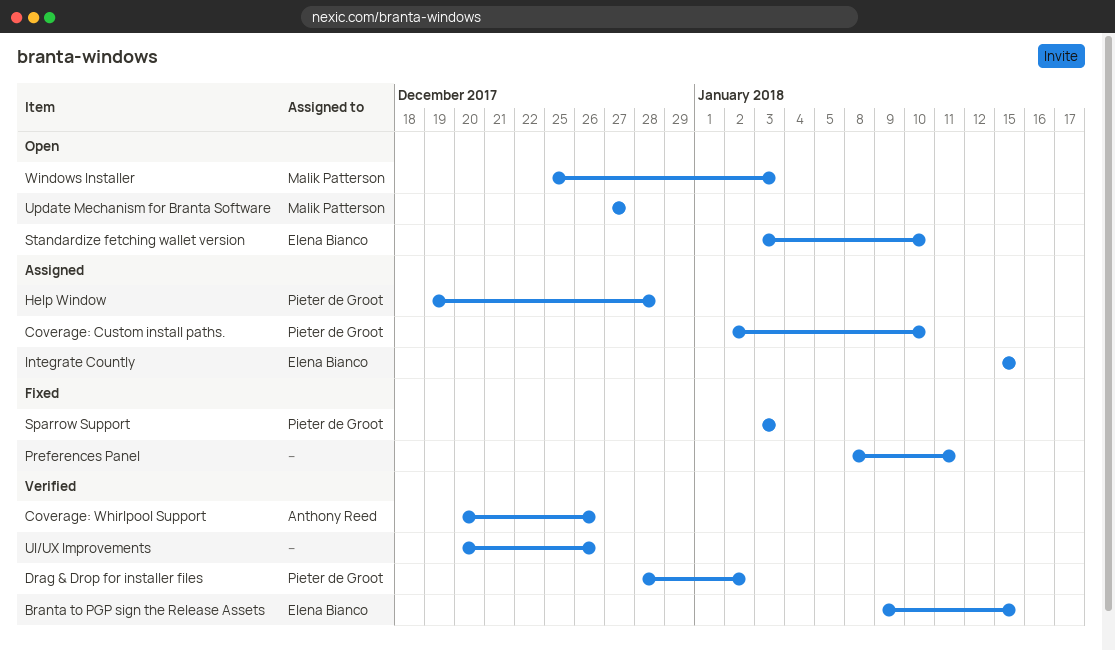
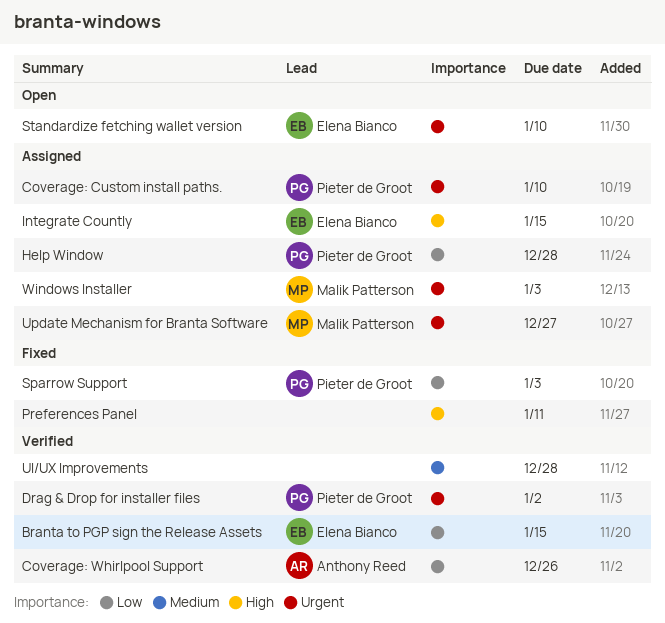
UI/UX Improvements, due: Dec 26 -> Dec 28
Update Mechanism for Branta Software, status: Open -> Assigned
Windows Installer, status: Open -> Assigned

